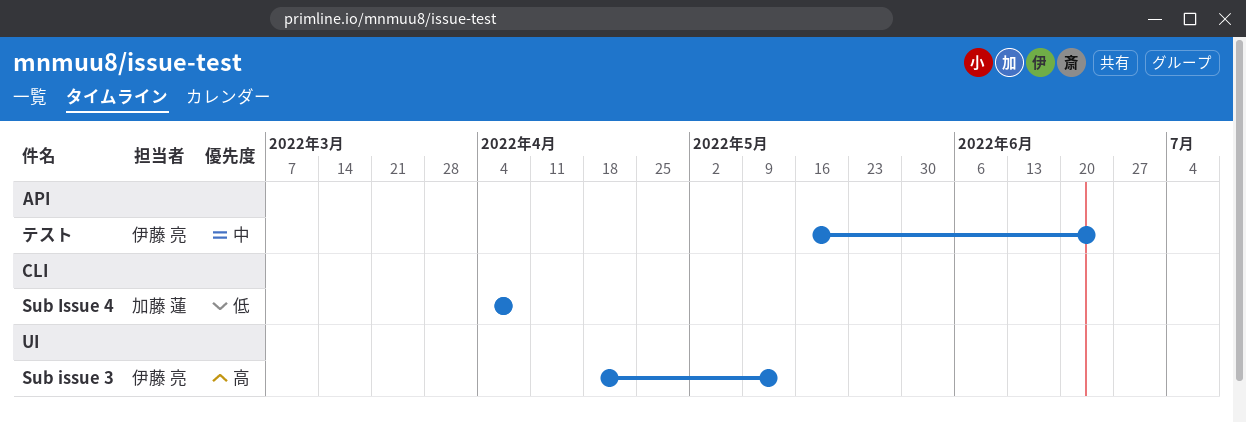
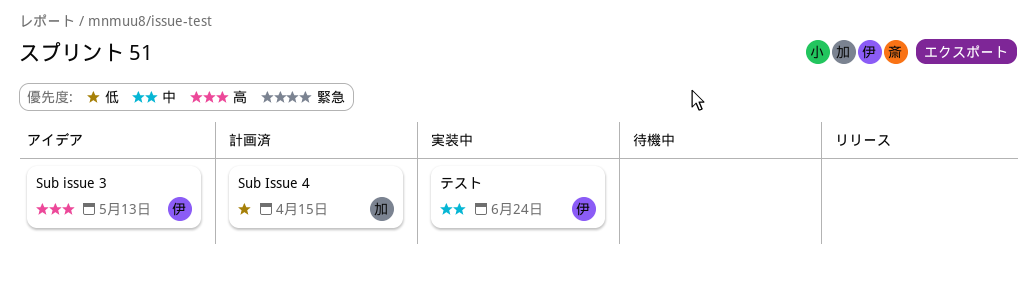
Sub Issue 4, due: Apr 8 -> Apr 15

